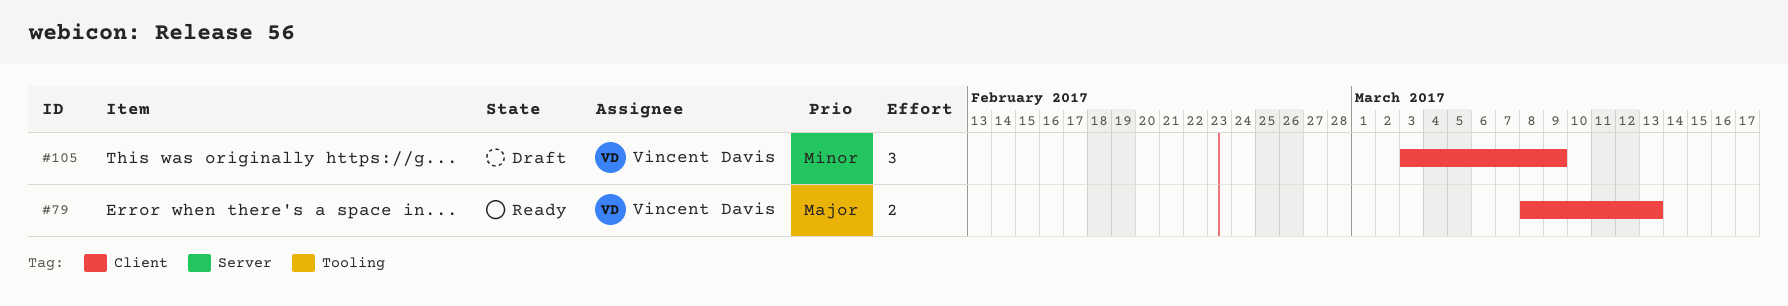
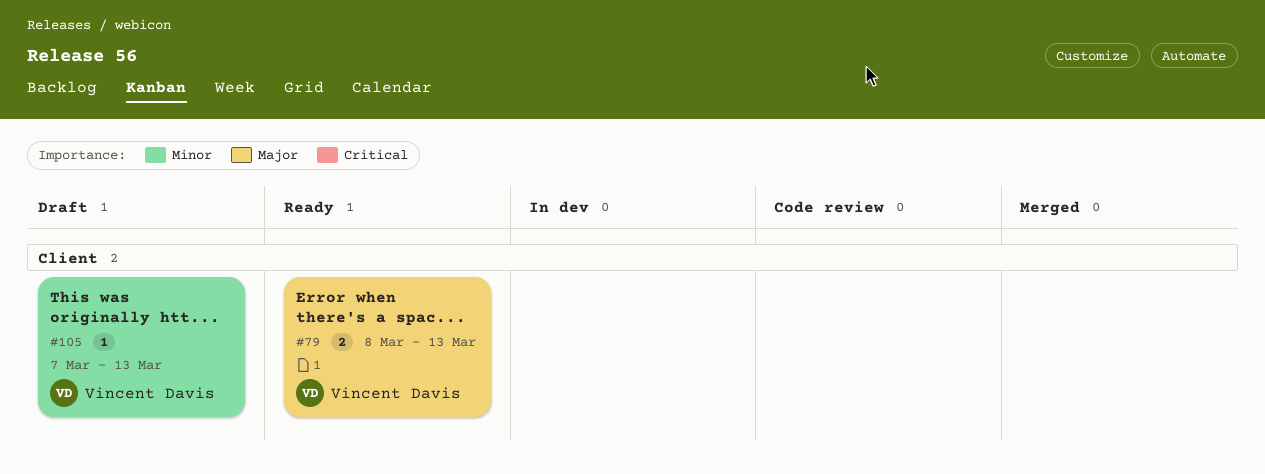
#105, estimate: 3 -> 1
#105, start: Mar 3 -> Mar 7
#105, due: Mar 9 -> Mar 13

